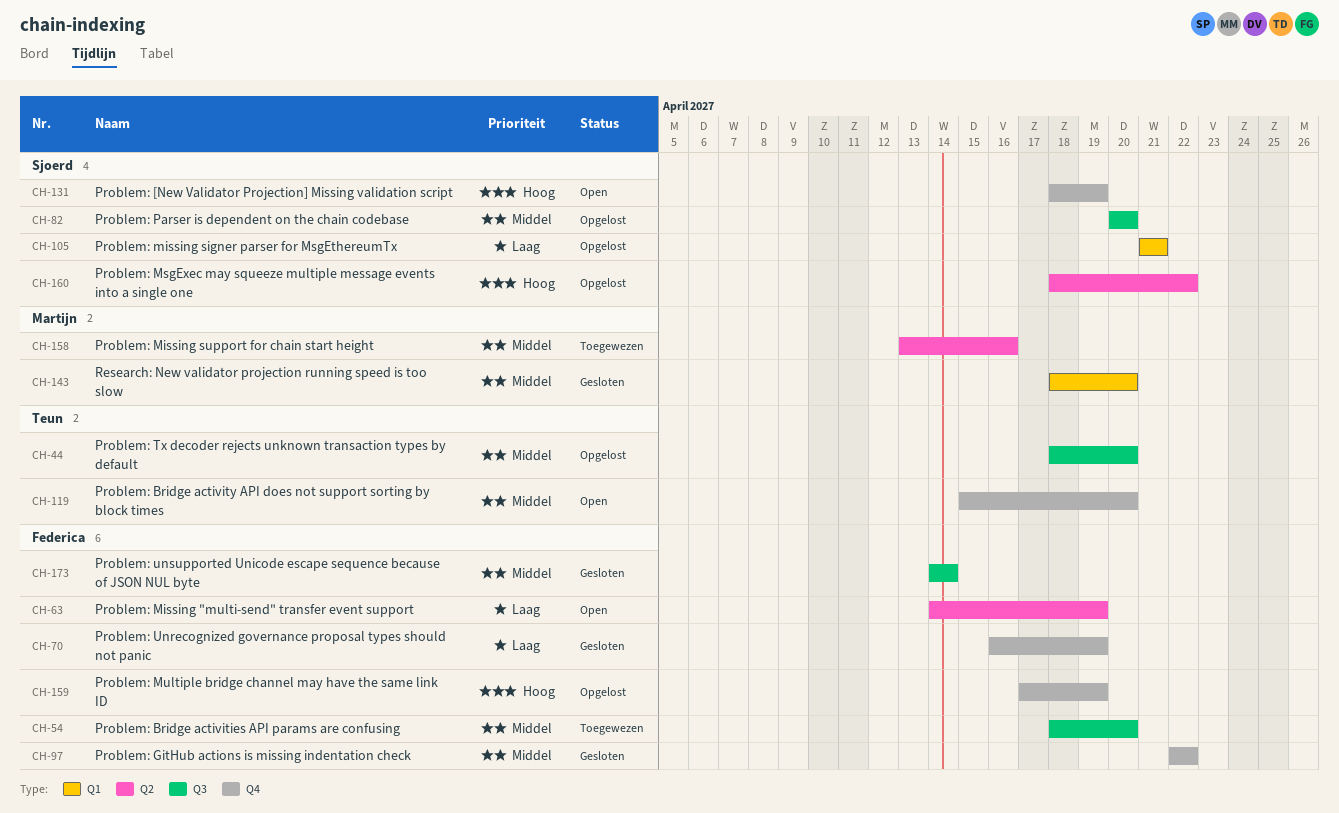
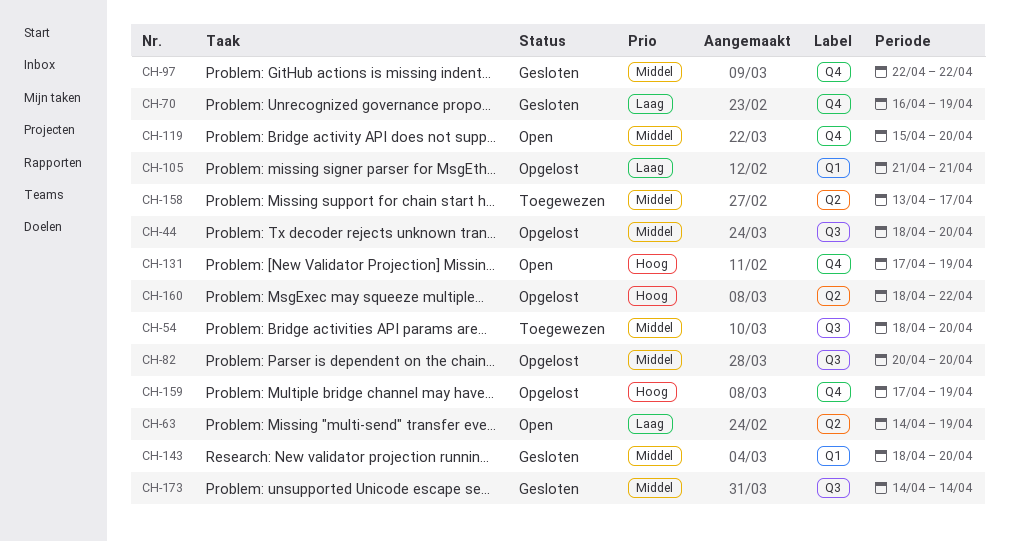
CH-131, start: Apr 18 -> Apr 17
CH-158, due: Apr 16 -> Apr 17

